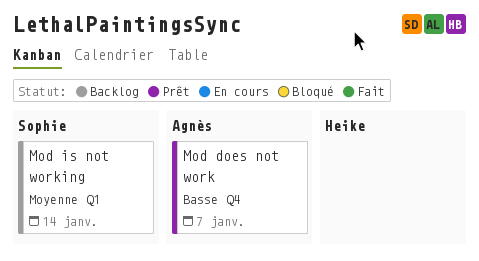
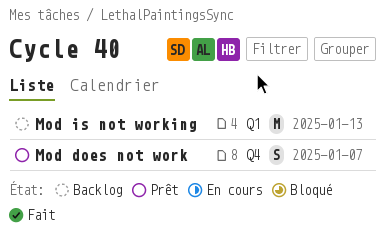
Mod is not working, due: Jan 14 -> Jan 13

